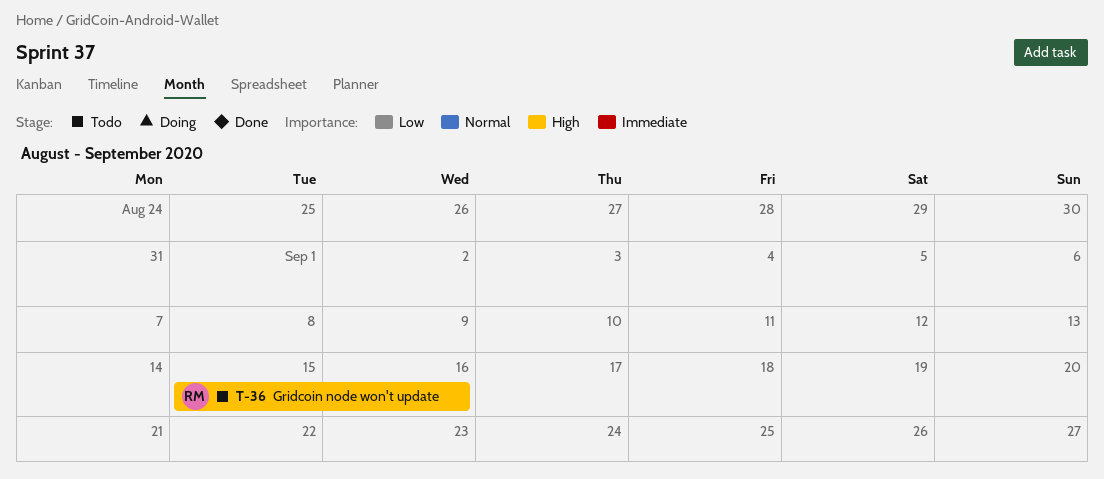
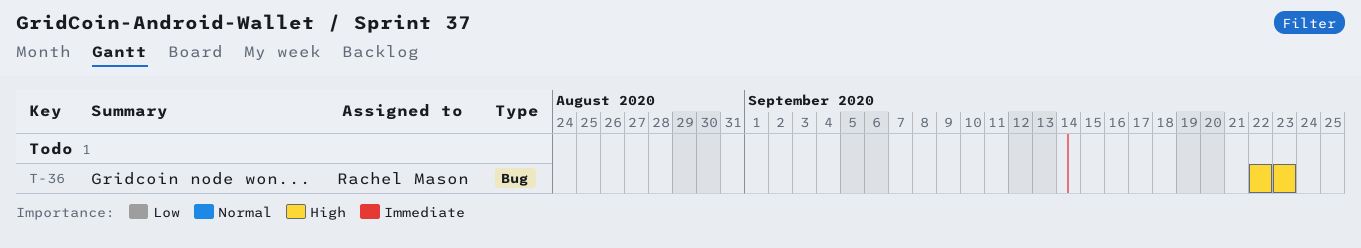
T-36, start: Sep 15 -> Sep 22
T-36, due: Sep 16 -> Sep 23

